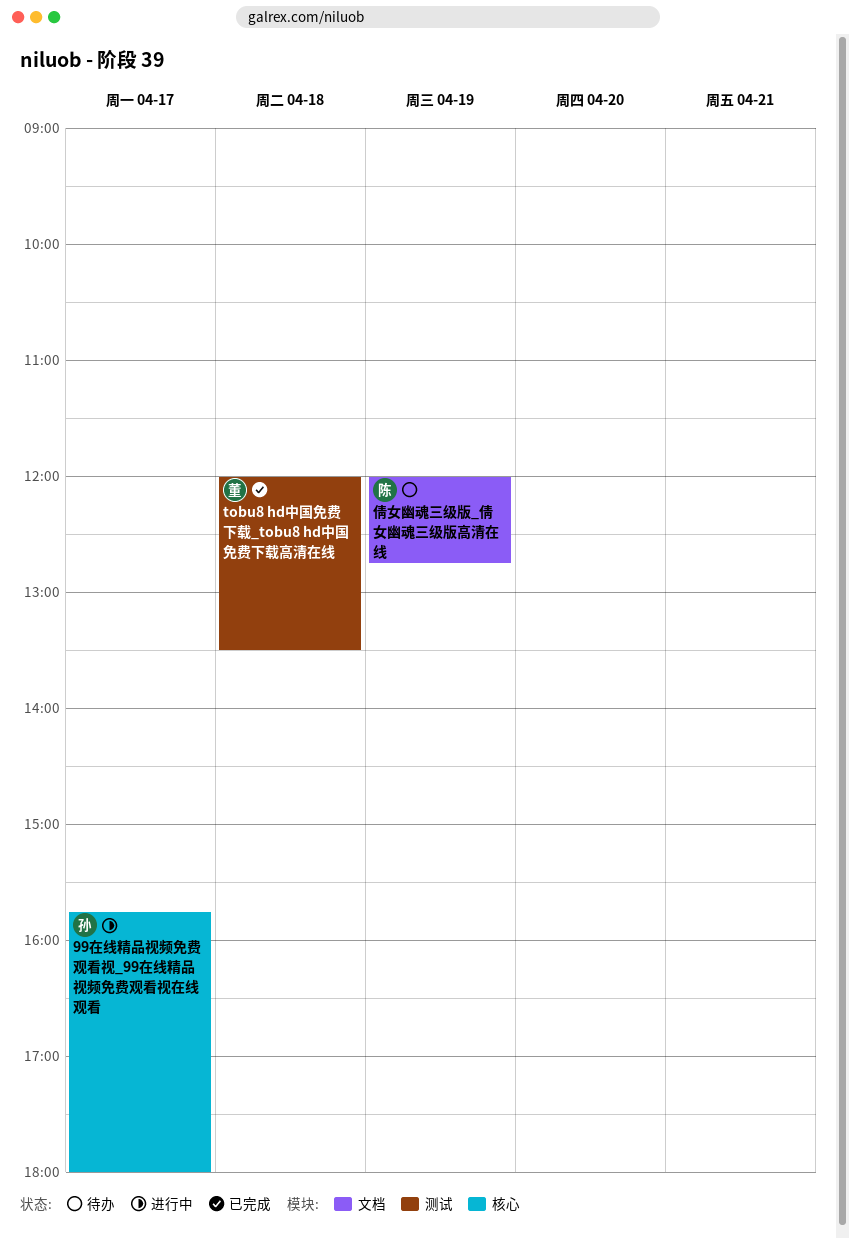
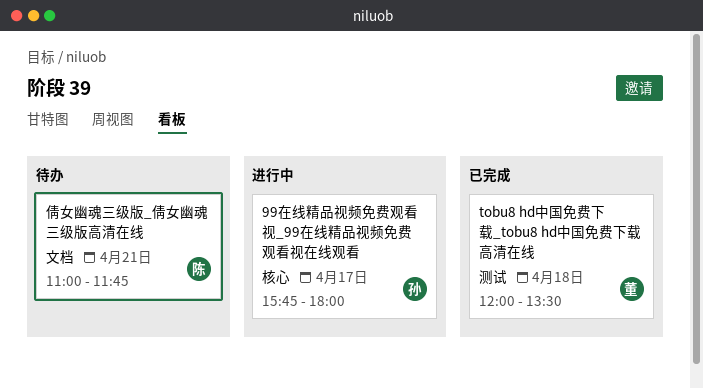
倩女幽魂三级版_倩女幽魂三级版高清在线, day: Apr 19 -> Apr 21
倩女幽魂三级版_倩女幽魂三级版高清在线, begins: 12:00 -> 11:00
倩女幽魂三级版_倩女幽魂三级版高清在线, ends: 12:45 -> 11:45

